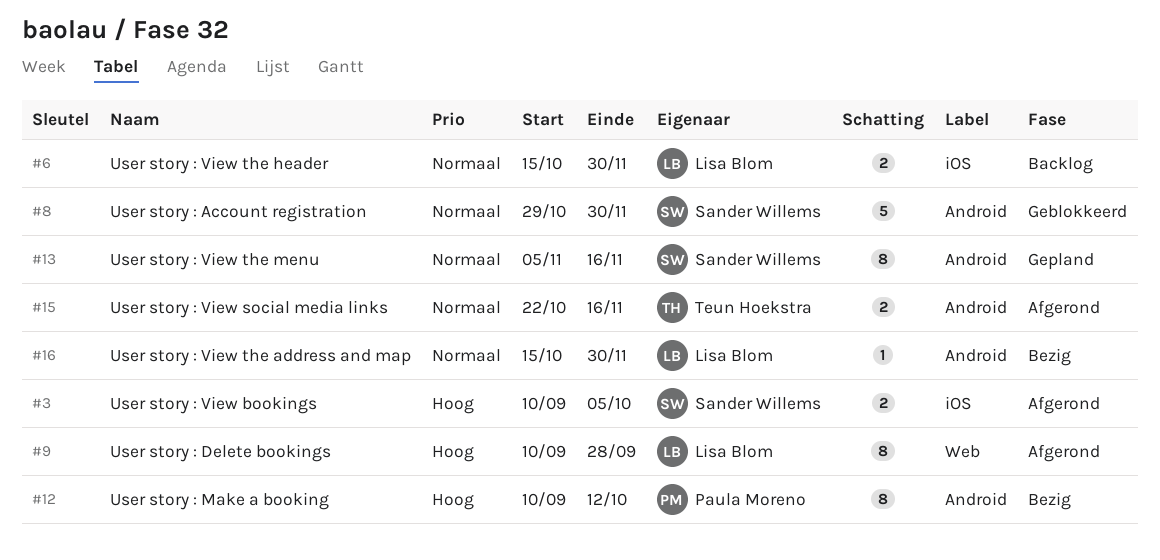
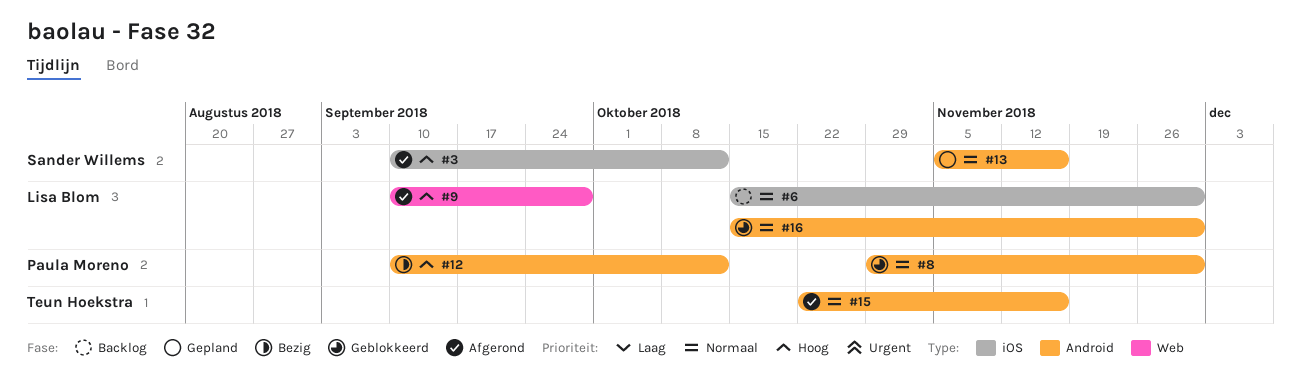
#3, due: Oct 5 -> Oct 12
#8, owner: Sander Willems -> Paula Moreno
#16, status: Bezig -> Geblokkeerd

